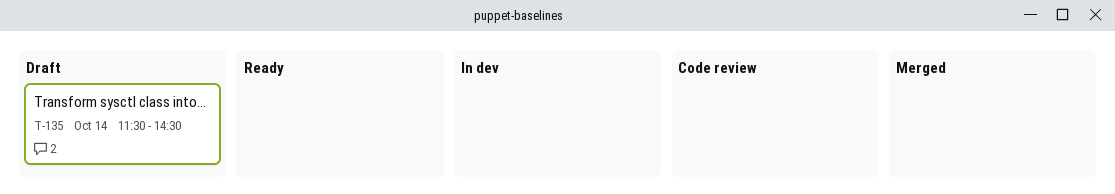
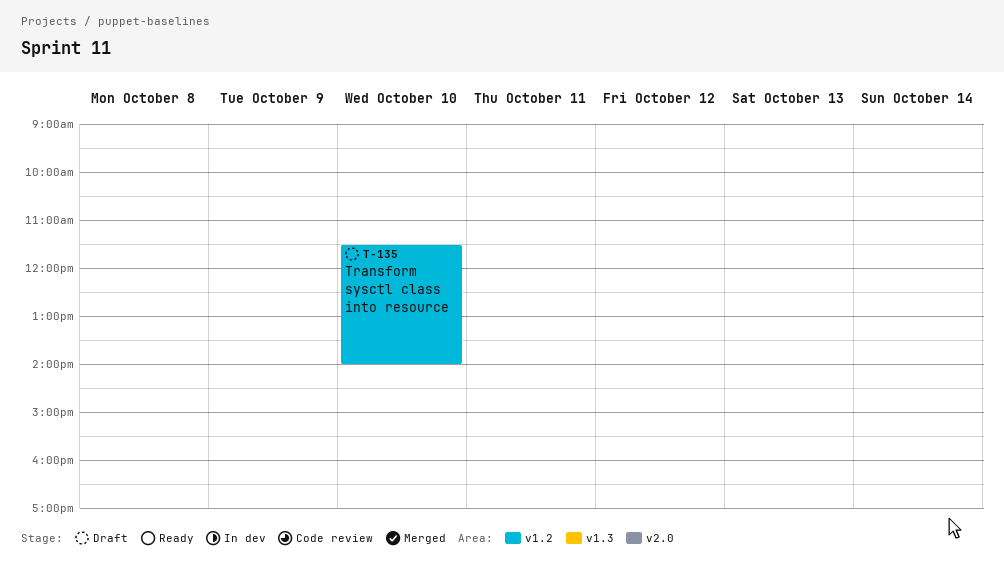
T-135, day: Oct 14 -> Oct 10
T-135, ends: 14:30 -> 14:00

